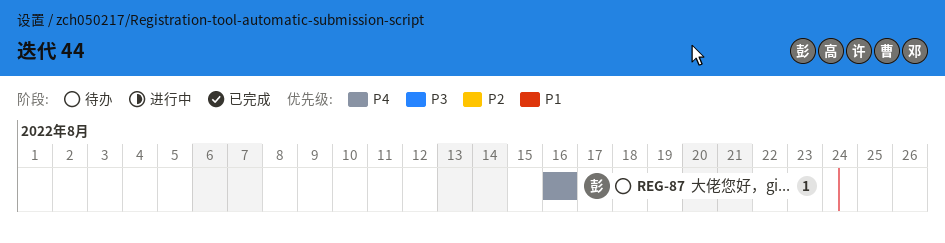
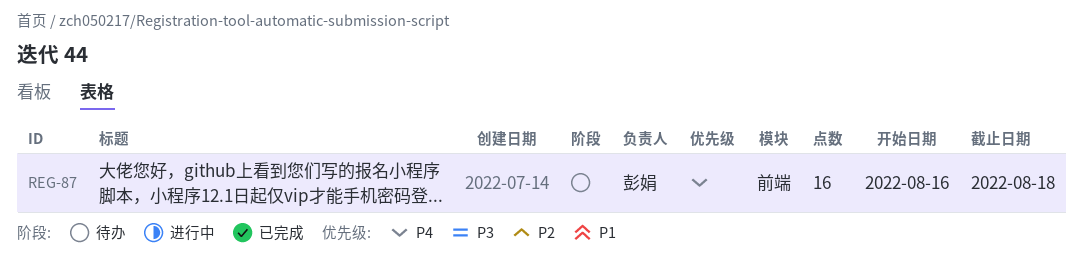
REG-87, estimate: 1 -> 16
REG-87, due: Aug 16 -> Aug 18

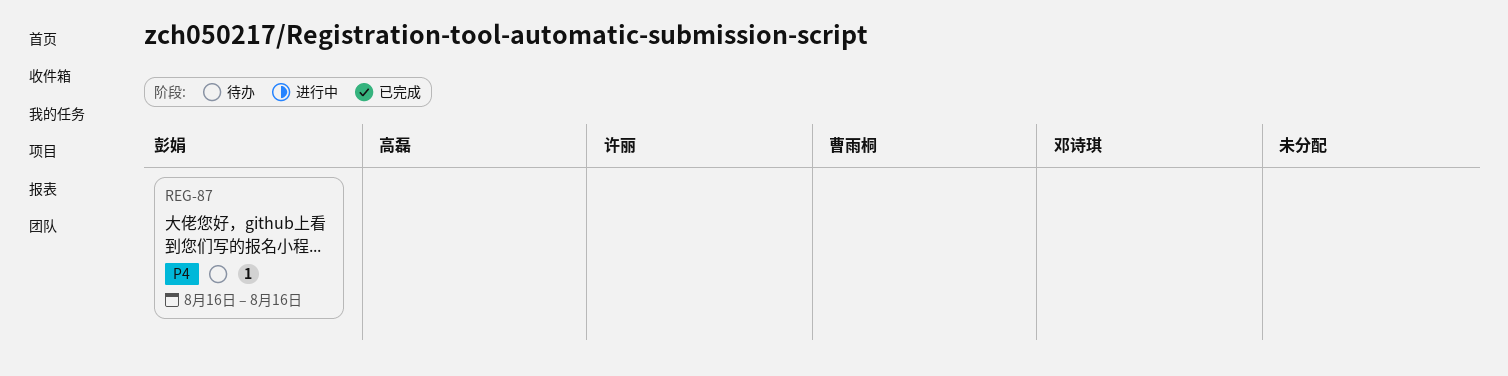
REG-87, estimate: 16 -> 1
REG-87, due: Aug 18 -> Aug 16

